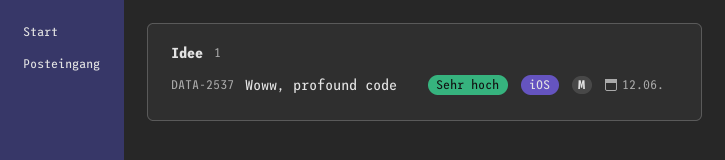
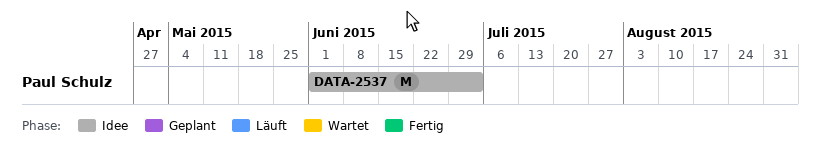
DATA-2537, due: Jun 12 -> Jul 3

